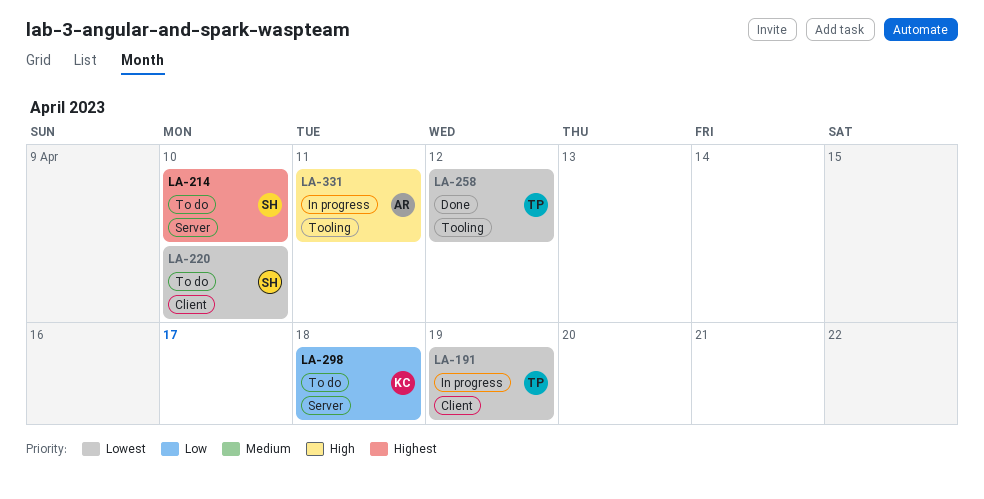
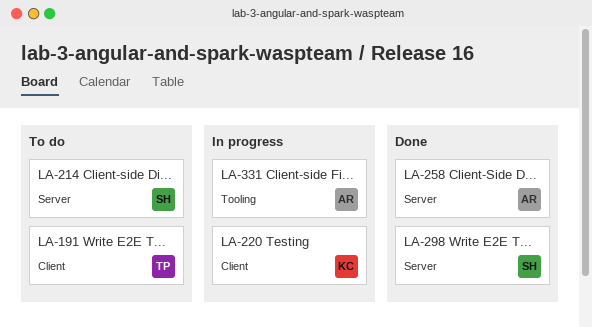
LA-191, status: In progress -> To do
LA-220, status: To do -> In progress
LA-220, owner: SH -> KC
LA-258, owner: TP -> AR
LA-258, label: Tooling -> Server
LA-298, status: To do -> Done
LA-298, owner: KC -> SH

